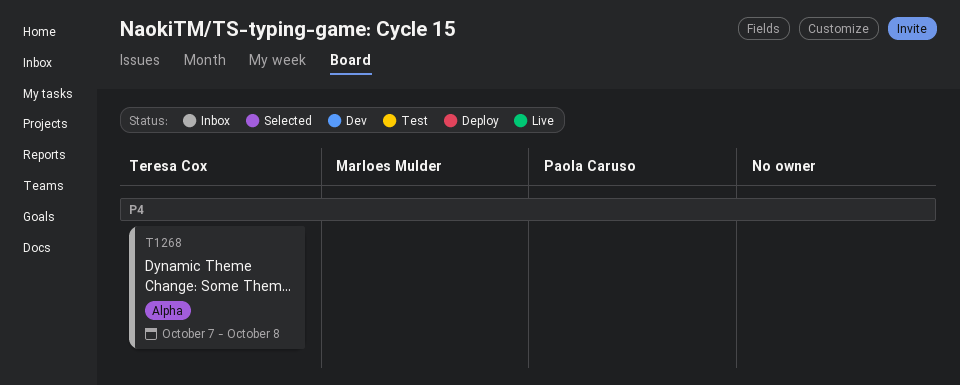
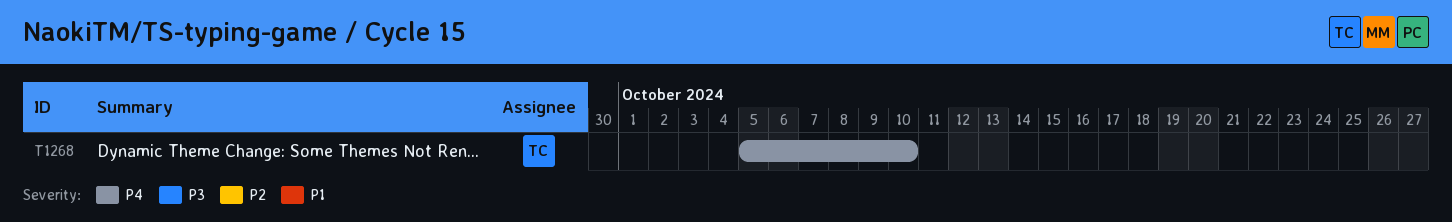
T1268, start: Oct 7 -> Oct 5
T1268, due: Oct 8 -> Oct 10

